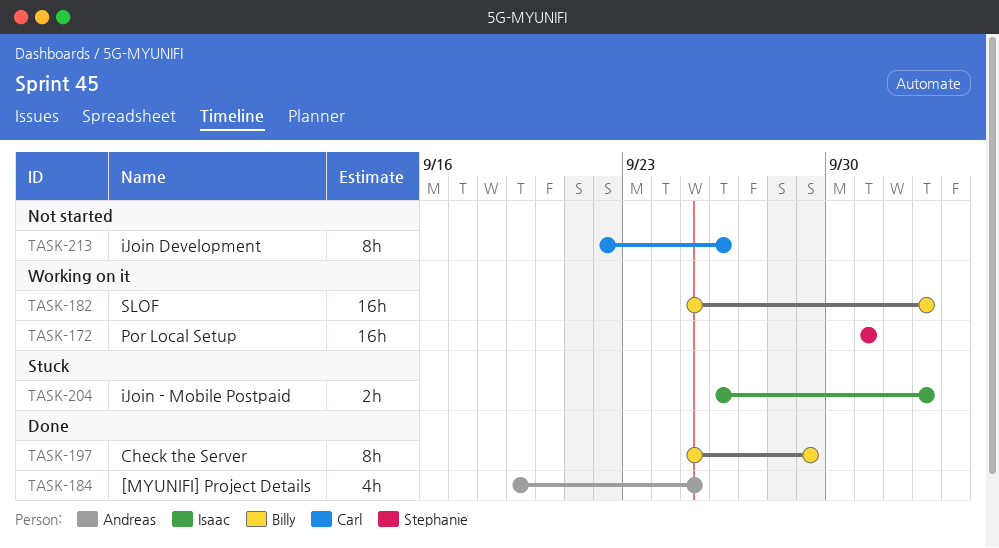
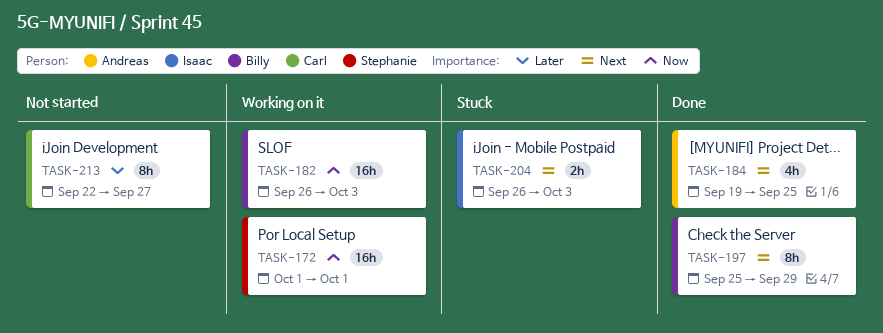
TASK-182, start: Sep 25 -> Sep 26
TASK-213, due: Sep 26 -> Sep 27

